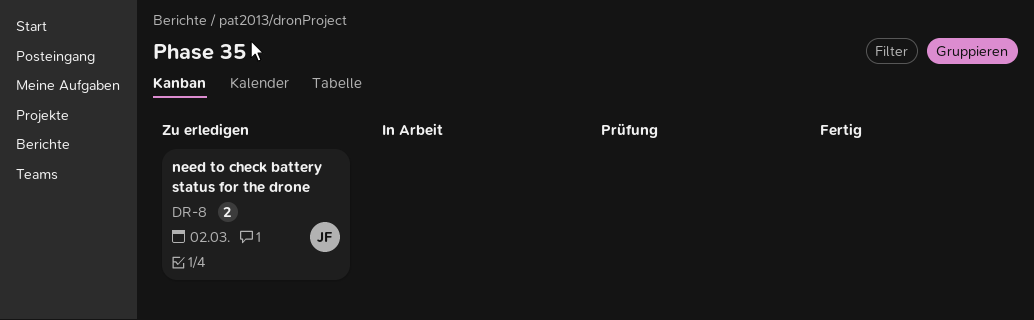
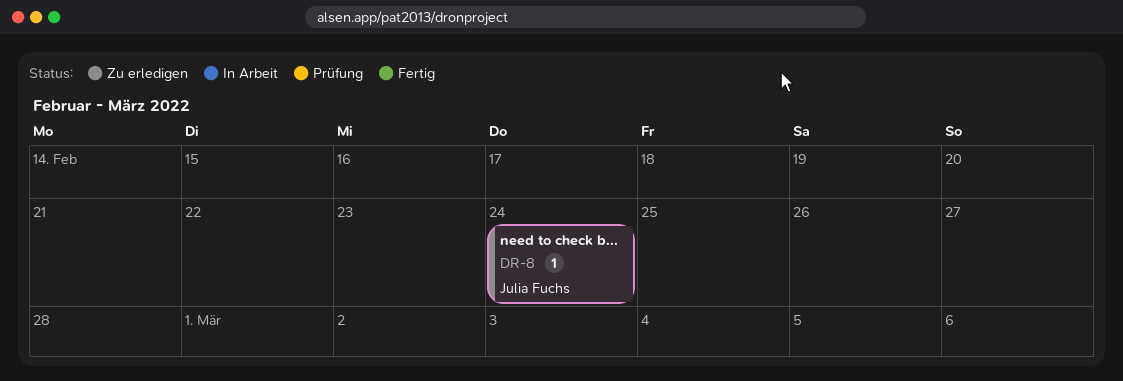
DR-8, estimate: 2 -> 1
DR-8, due: Mar 2 -> Feb 24

